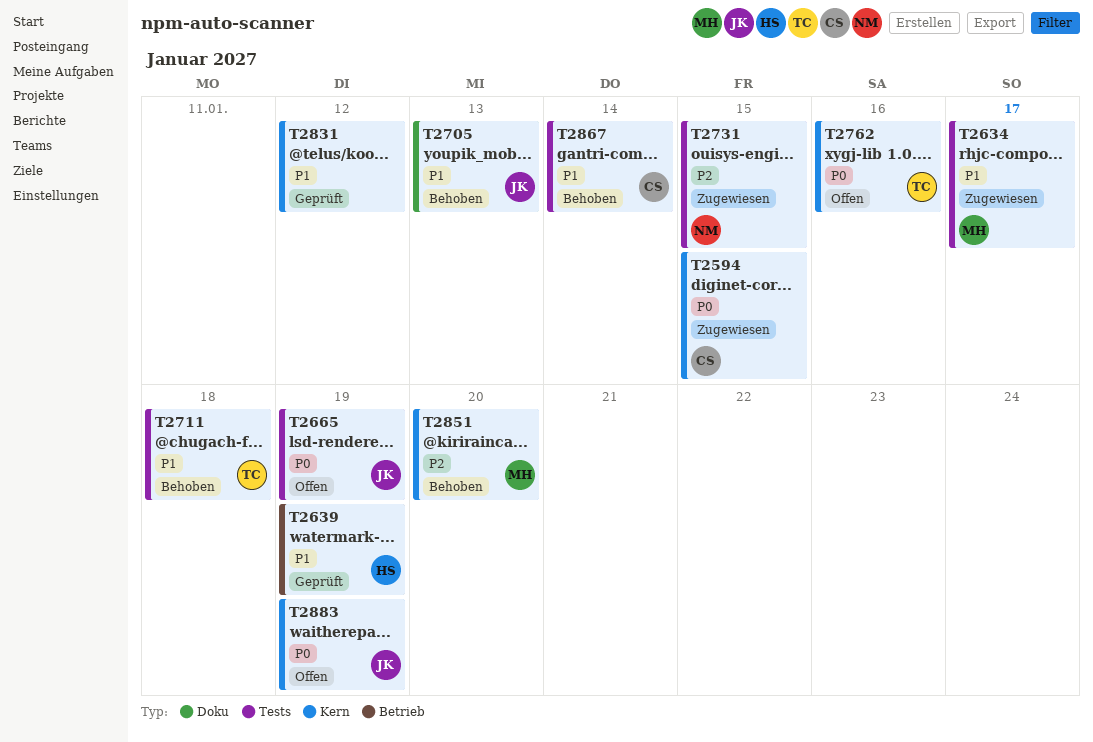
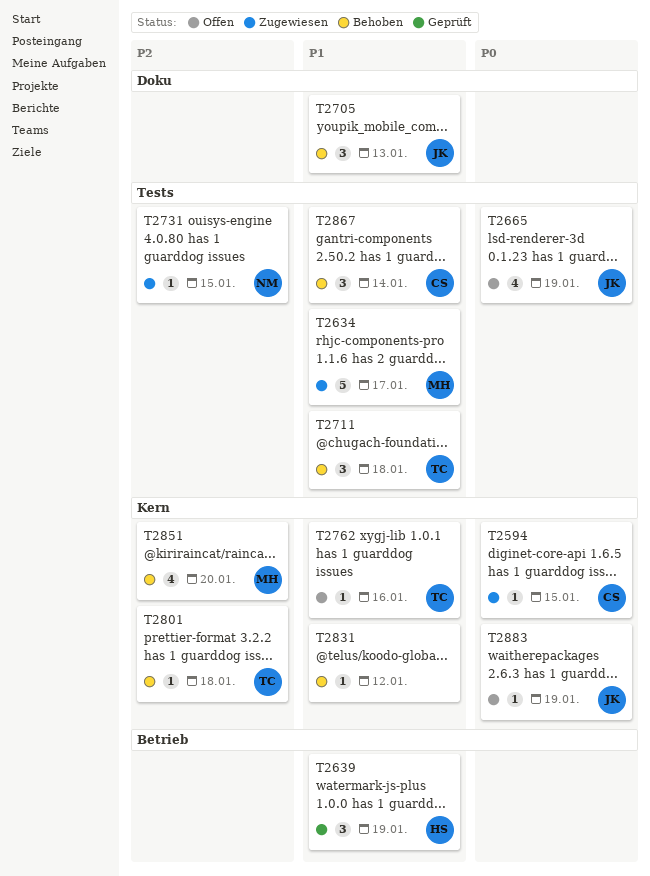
T2762, priority: P0 -> P1
T2801: none -> present
T2831, status: Geprüft -> Behoben

